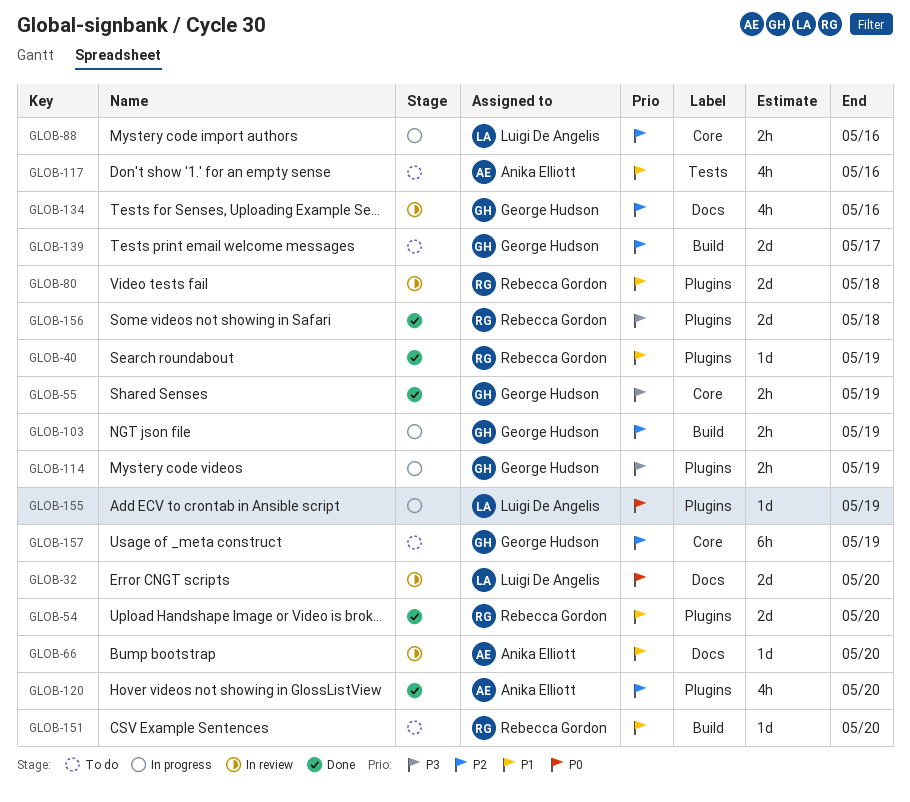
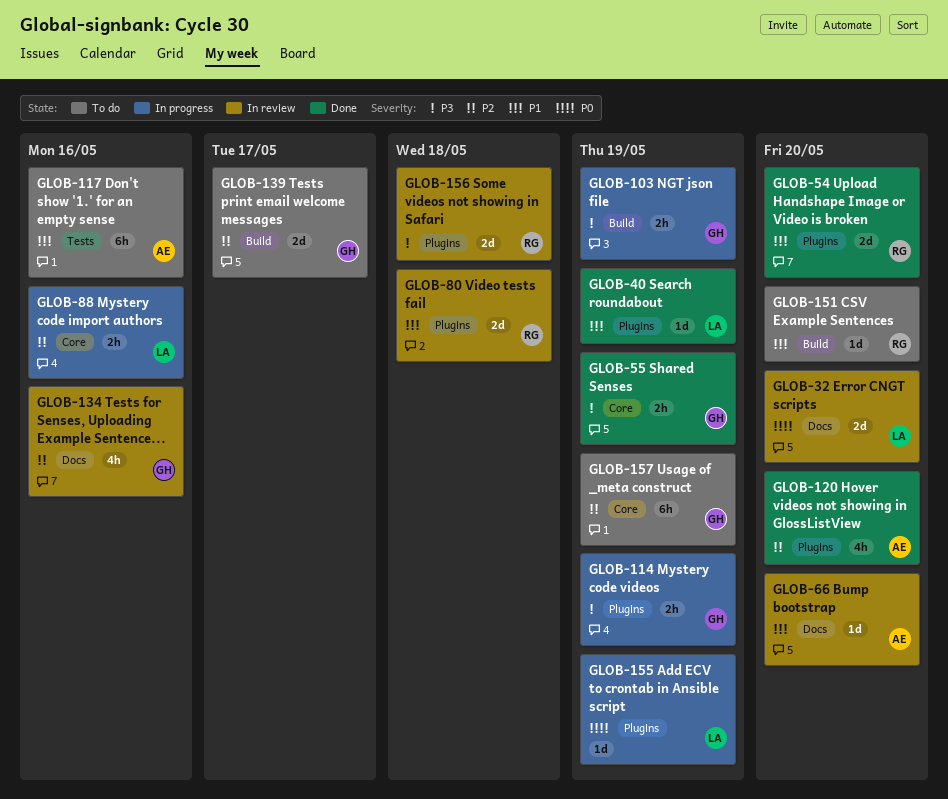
GLOB-40, owner: Rebecca Gordon -> Luigi De Angelis
GLOB-103, priority: P2 -> P3
GLOB-117, estimate: 4h -> 6h
GLOB-156, status: Done -> In review

